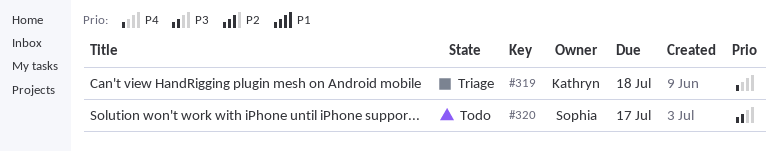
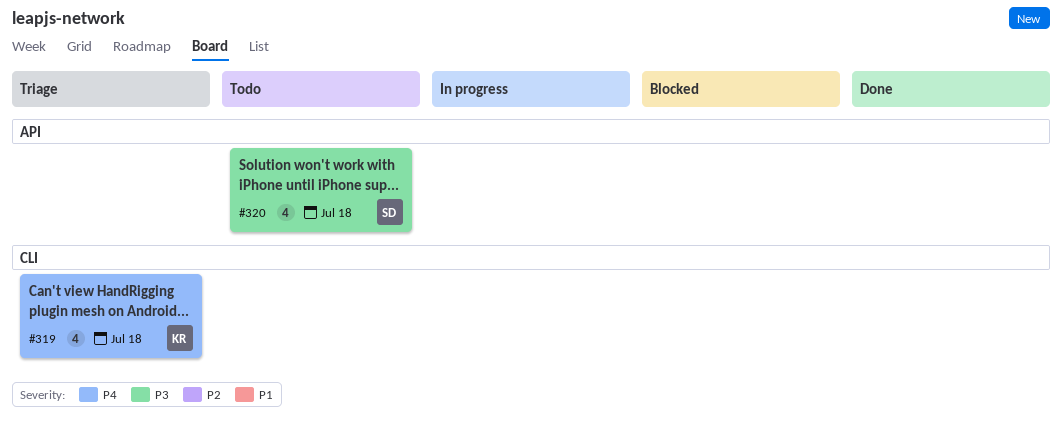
#320, due: Jul 17 -> Jul 18

